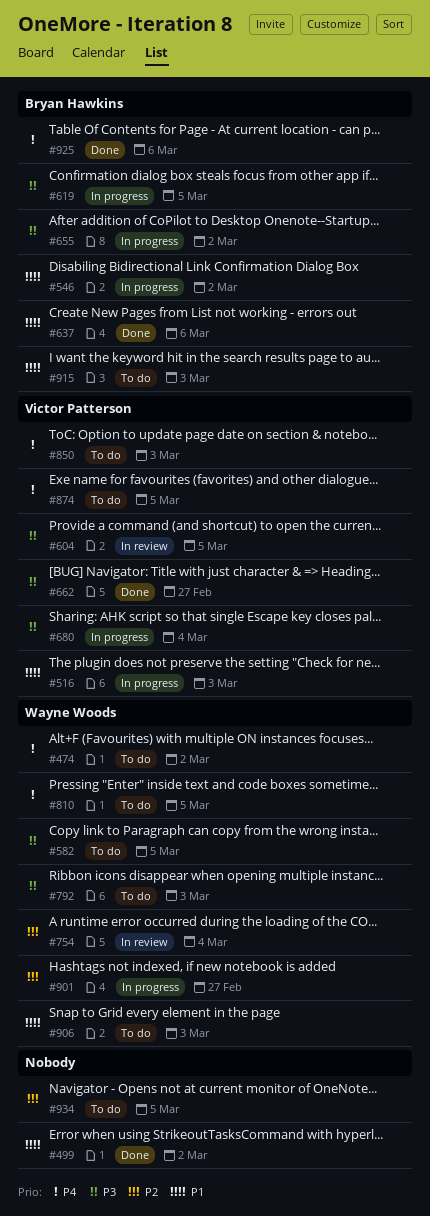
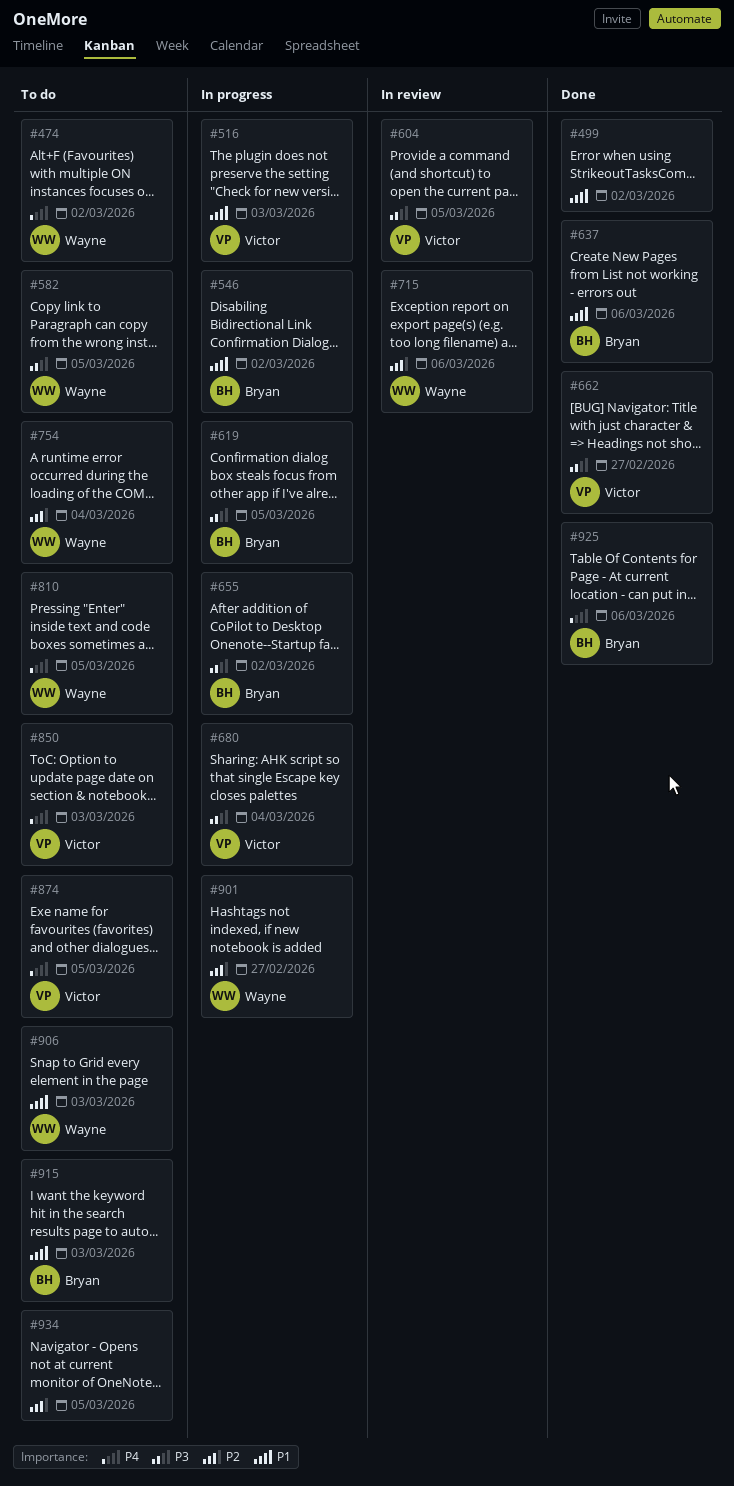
#715: none -> present
#754, status: In review -> To do
#792: present -> none

